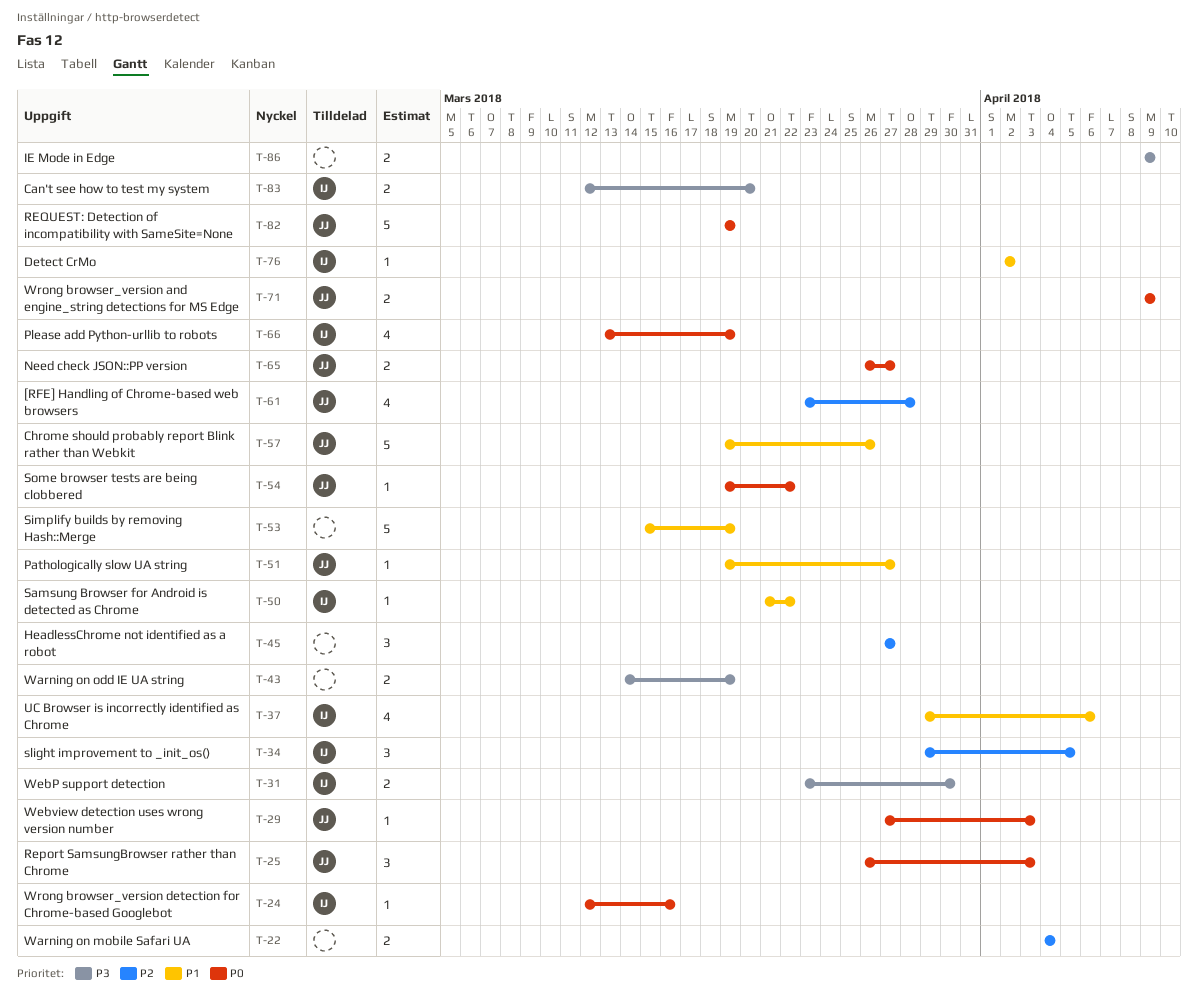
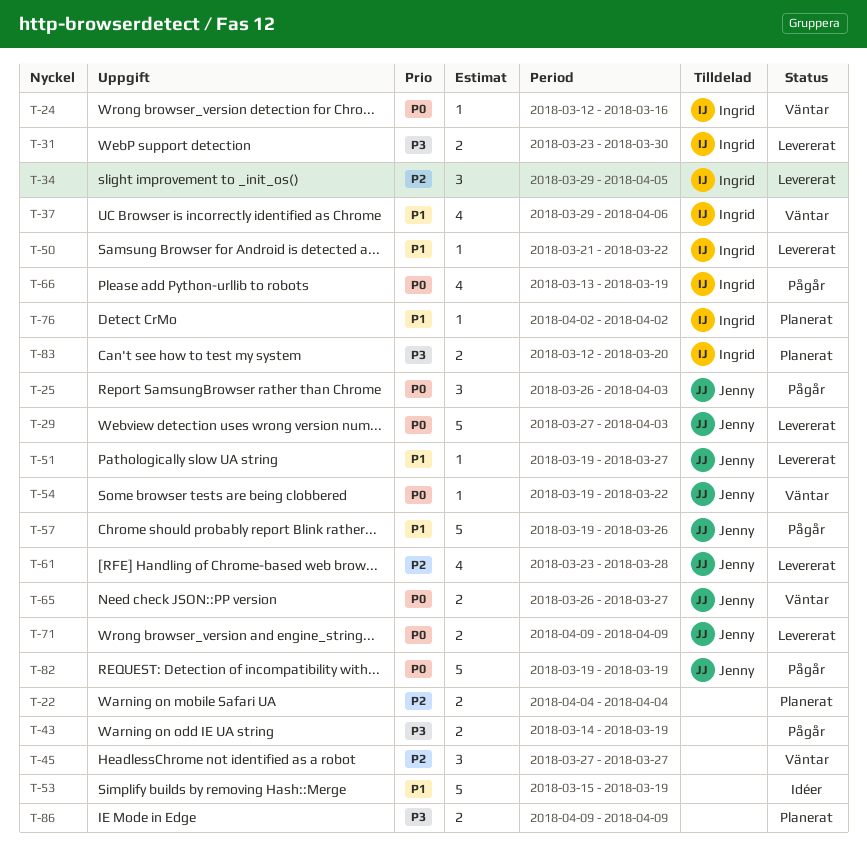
T-29, estimate: 1 -> 5

